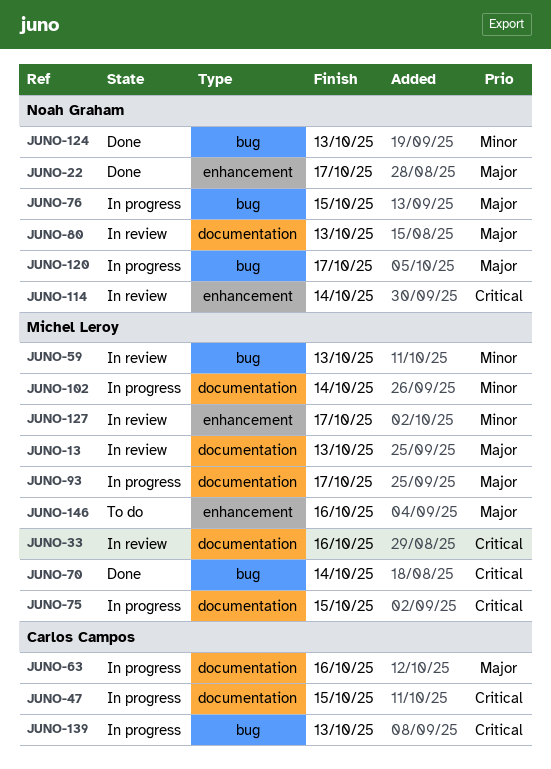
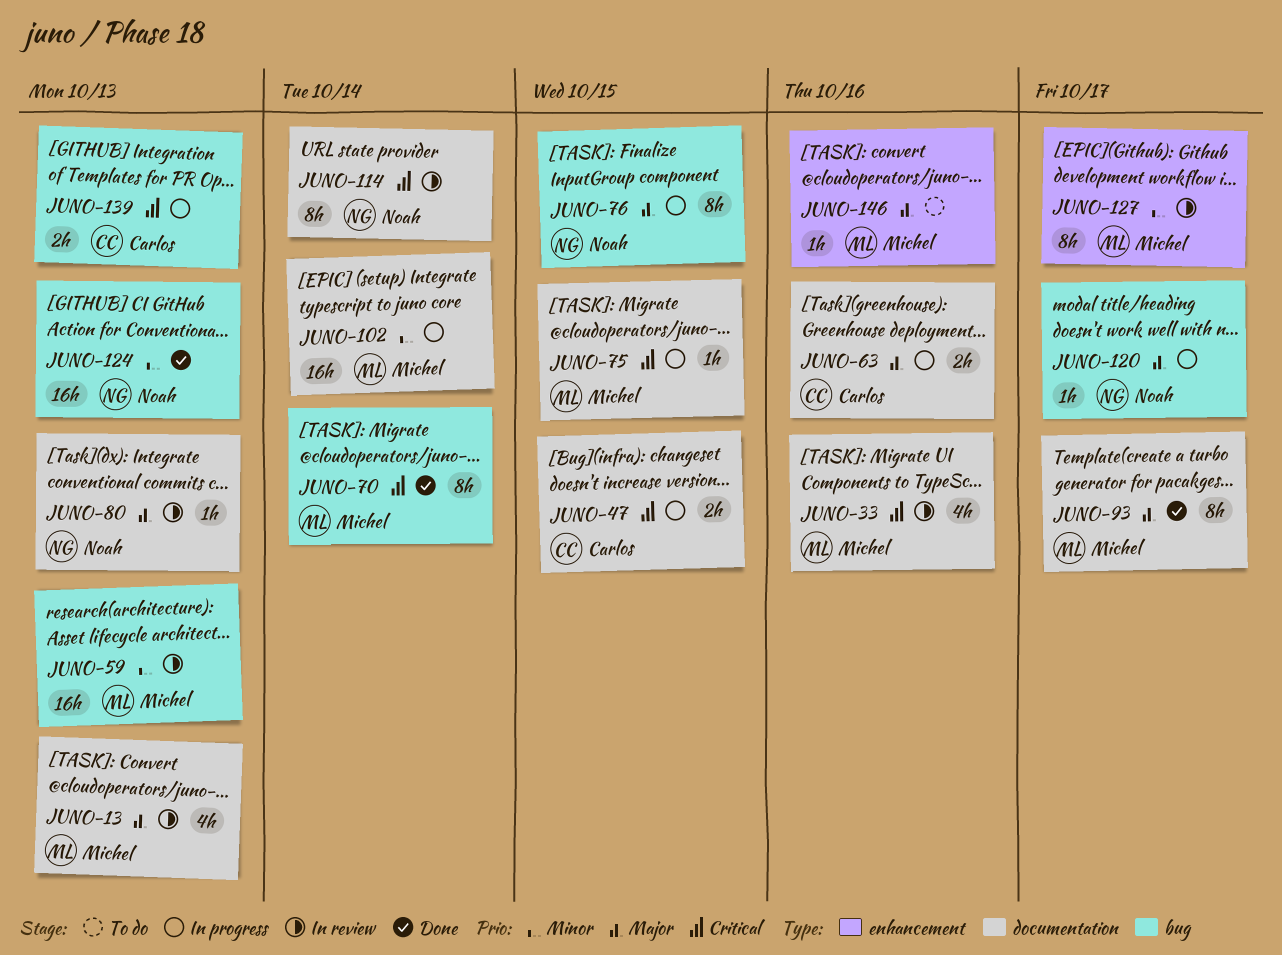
JUNO-22: present -> none
JUNO-93, status: In progress -> Done
JUNO-114, label: enhancement -> documentation

